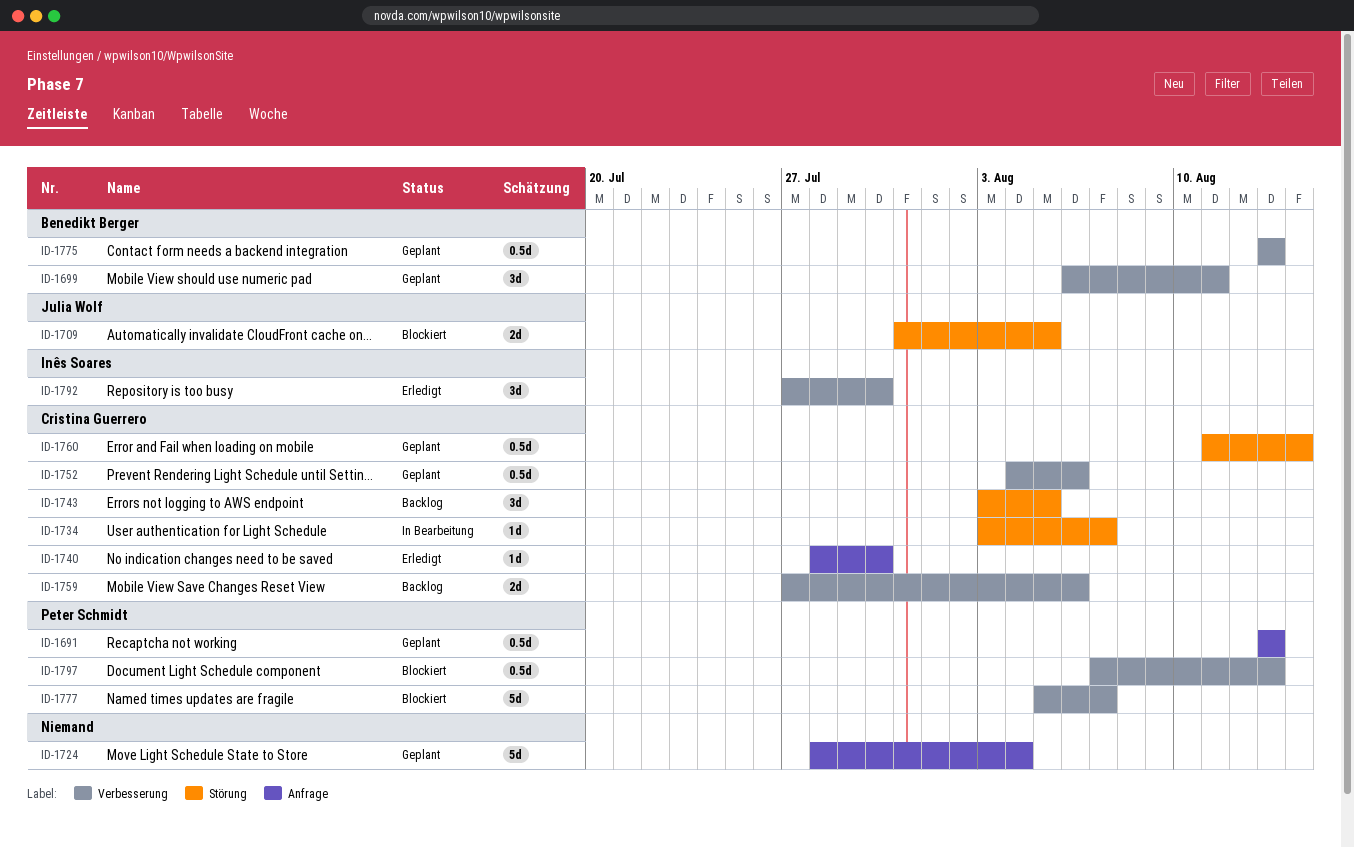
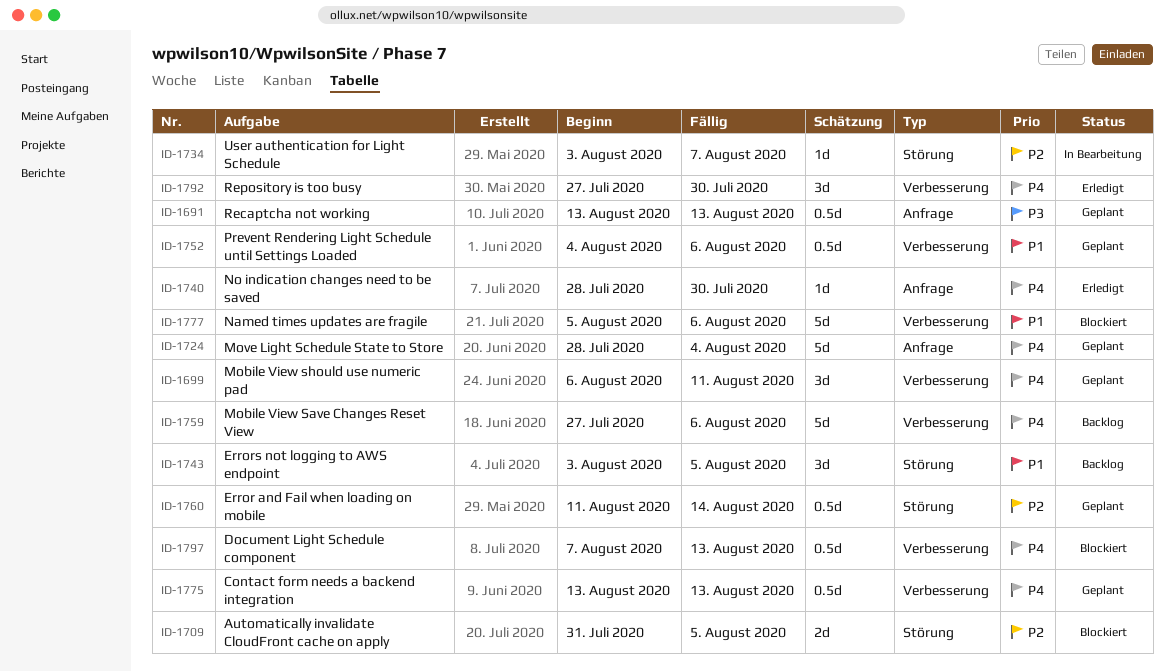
ID-1759, estimate: 2d -> 5d
ID-1777, due: Aug 7 -> Aug 6

